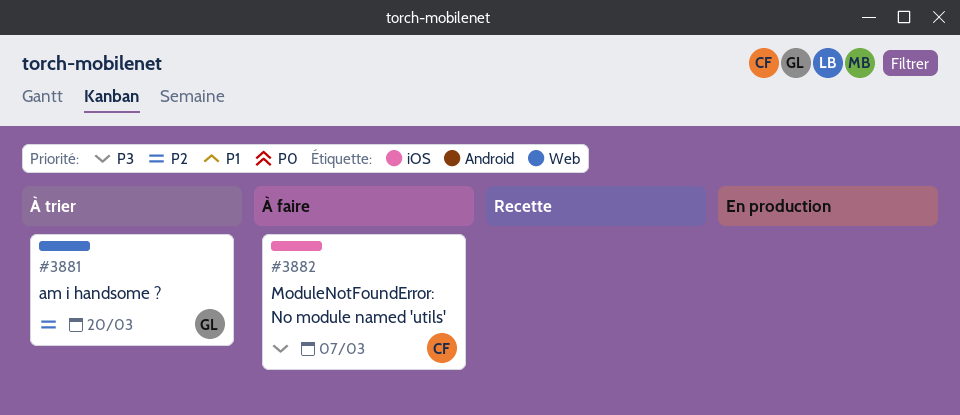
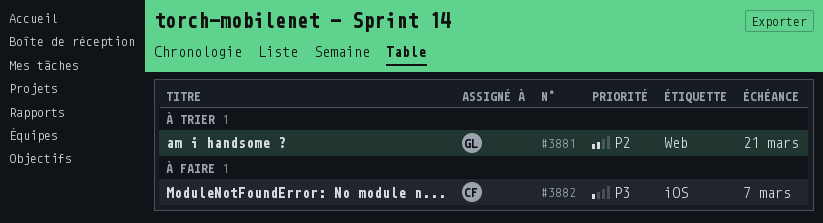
#3881, due: Mar 20 -> Mar 21

